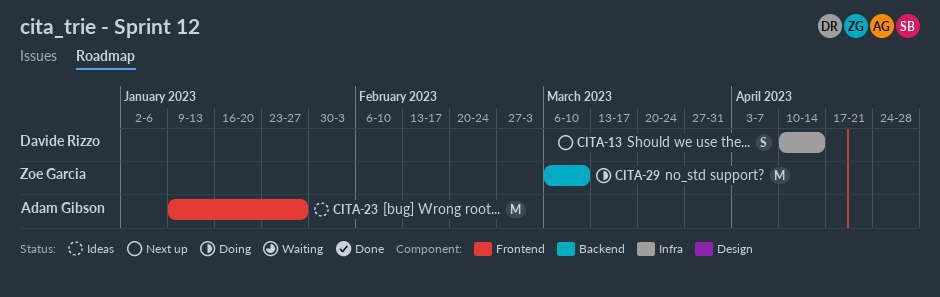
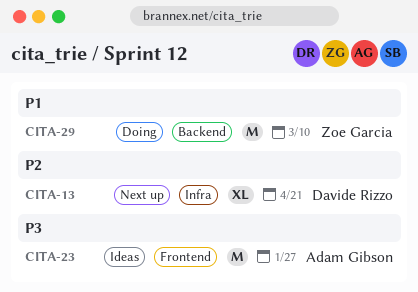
CITA-13, estimate: S -> XL
CITA-13, due: Apr 14 -> Apr 21

